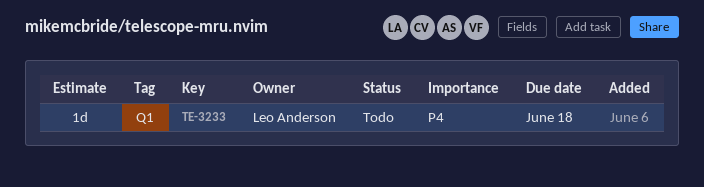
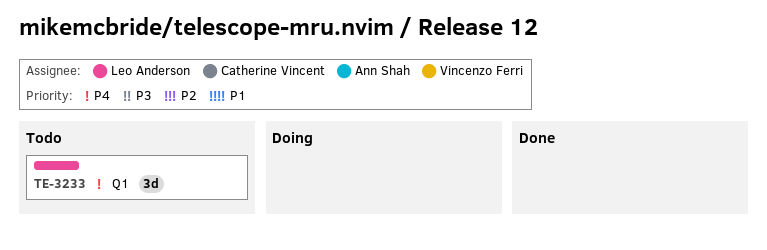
TE-3233, estimate: 1d -> 3d

